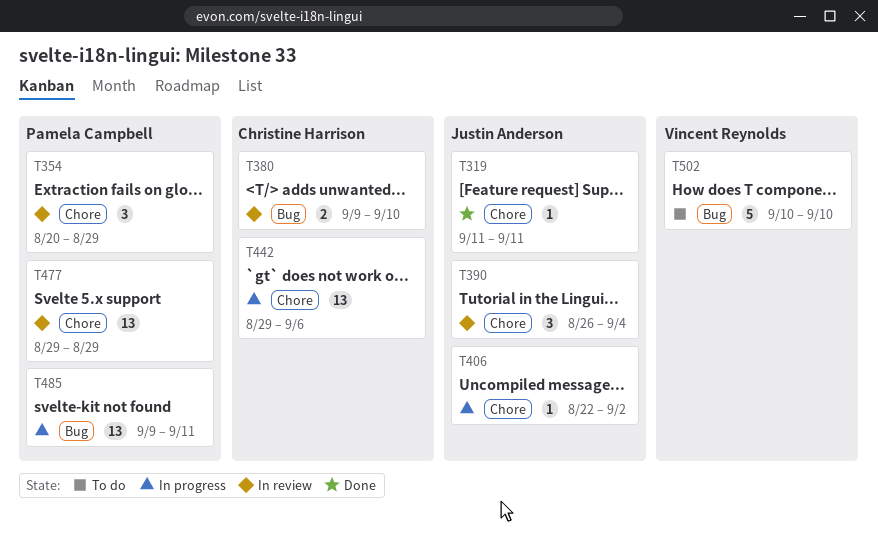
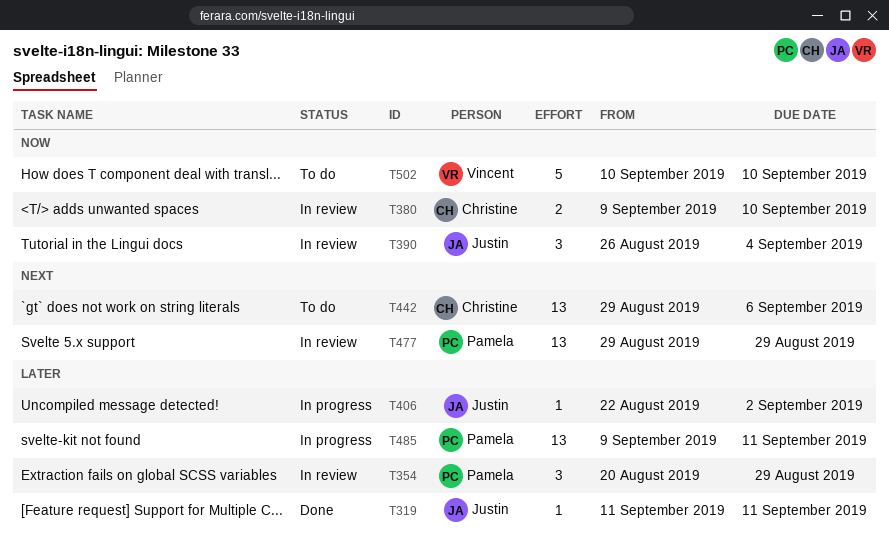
T442, status: In progress -> To do

